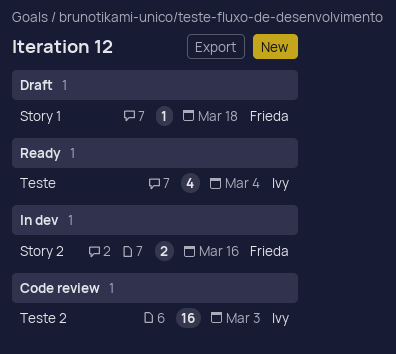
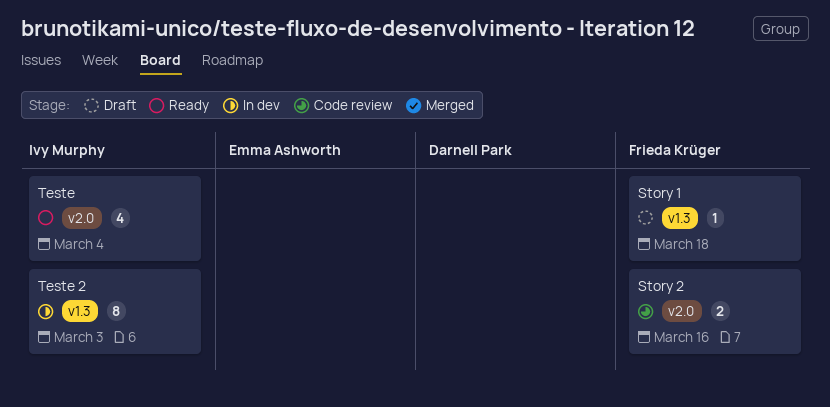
Story 2, status: In dev -> Code review
Teste 2, status: Code review -> In dev
Teste 2, estimate: 16 -> 8

